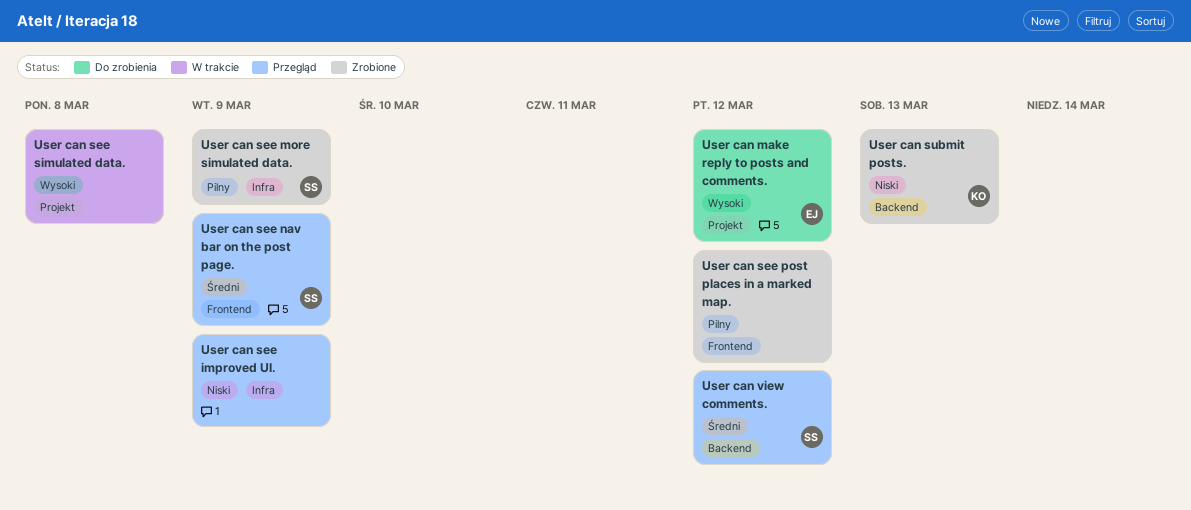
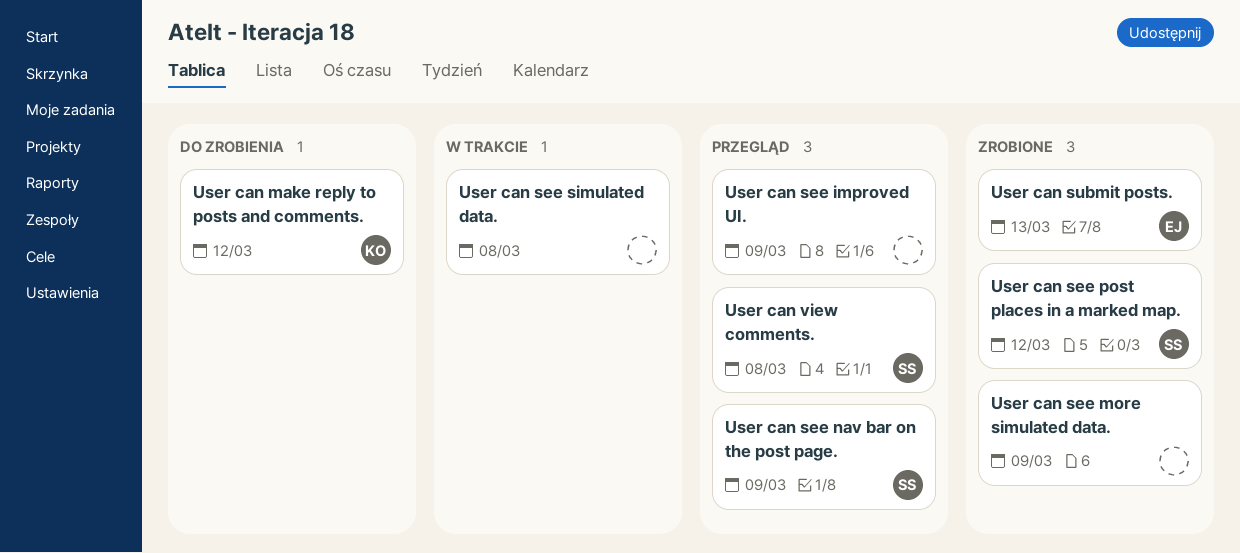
User can make reply to posts and comments., owner: EJ -> KO
User can see more simulated data., owner: SS -> none
User can see post places in a marked map., owner: none -> SS
User can submit posts., owner: KO -> EJ
User can view comments., due: Mar 12 -> Mar 8

